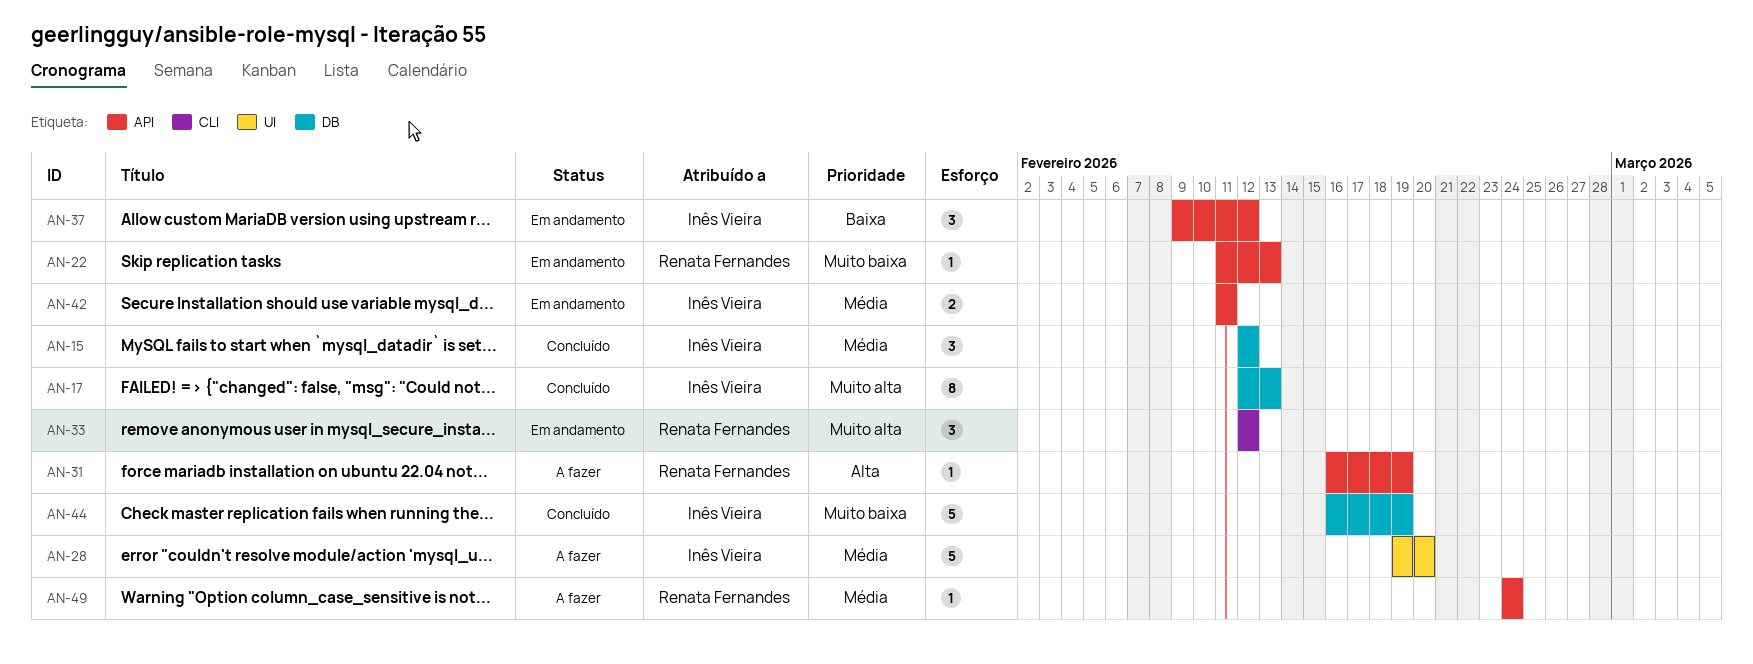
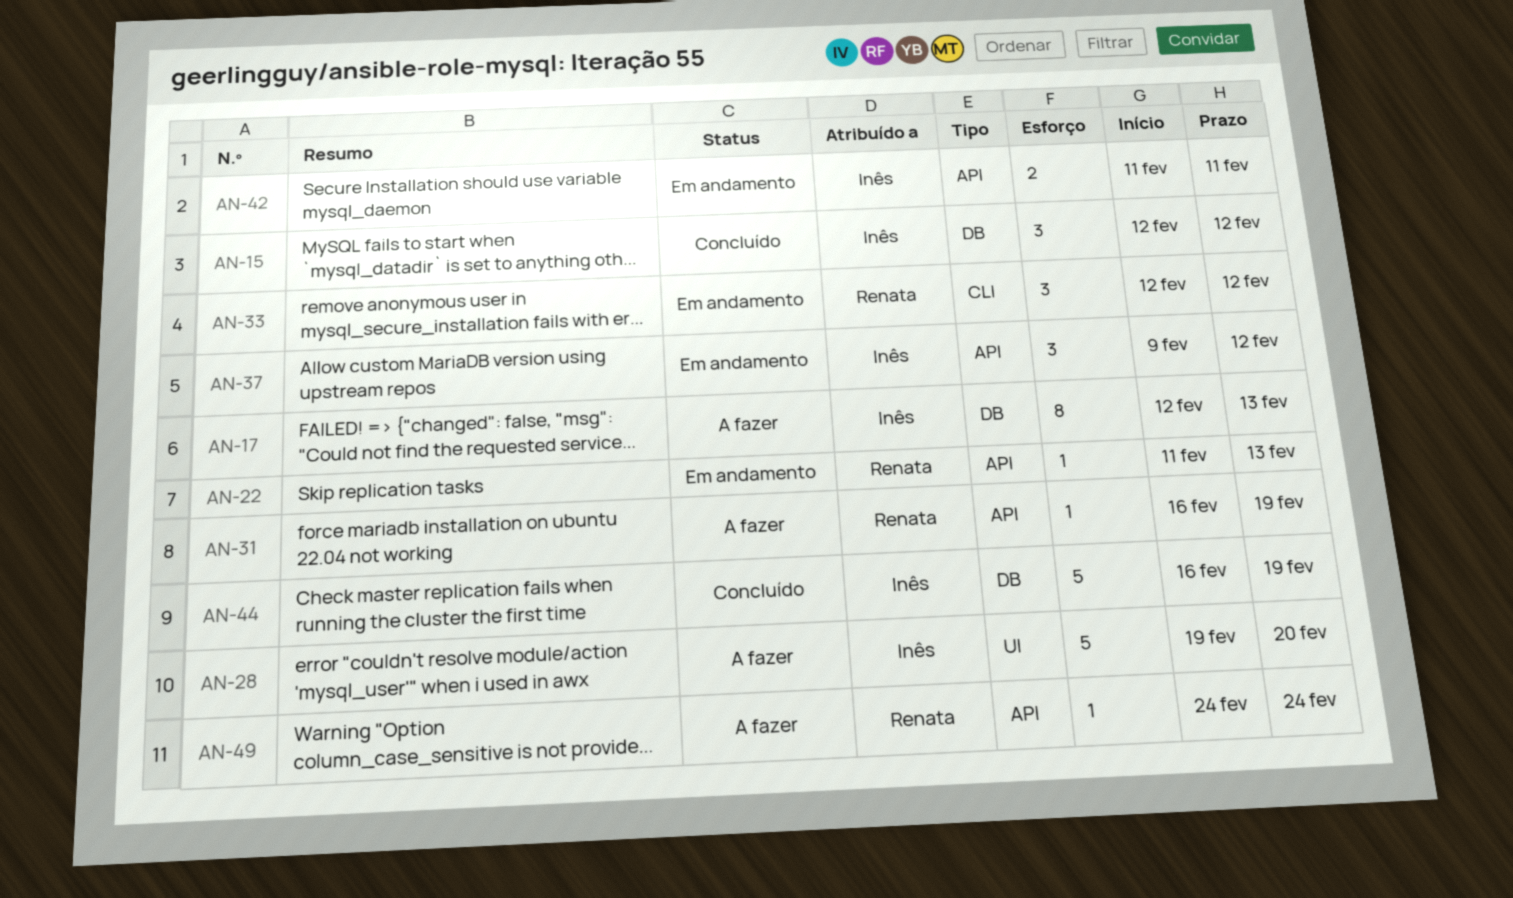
AN-17, status: Concluído -> A fazer

